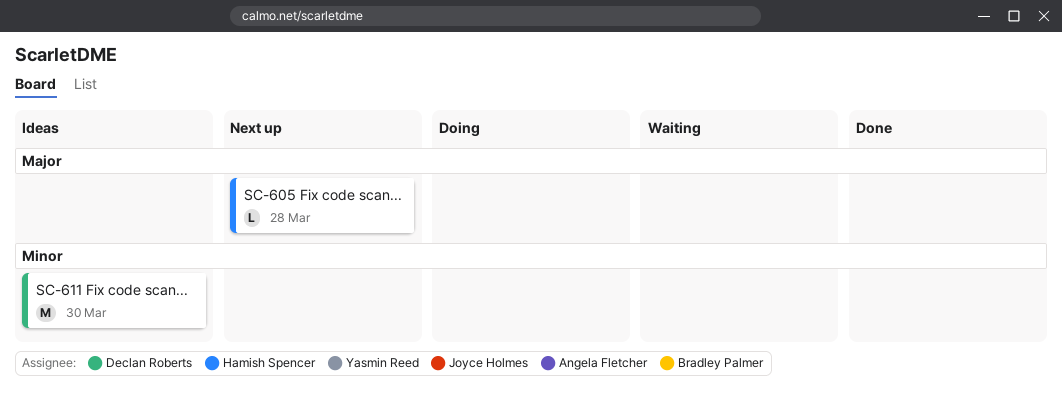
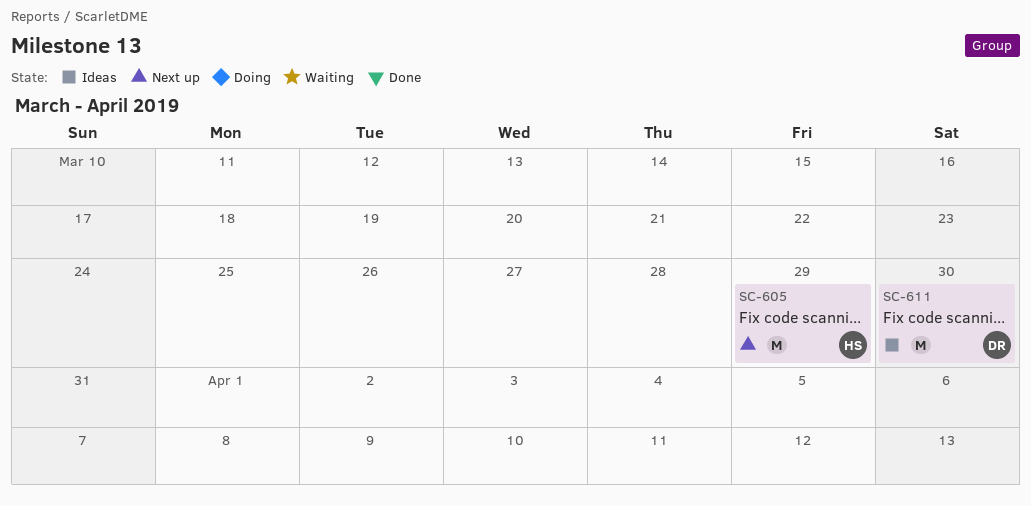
SC-605, estimate: L -> M
SC-605, due: Mar 28 -> Mar 29

